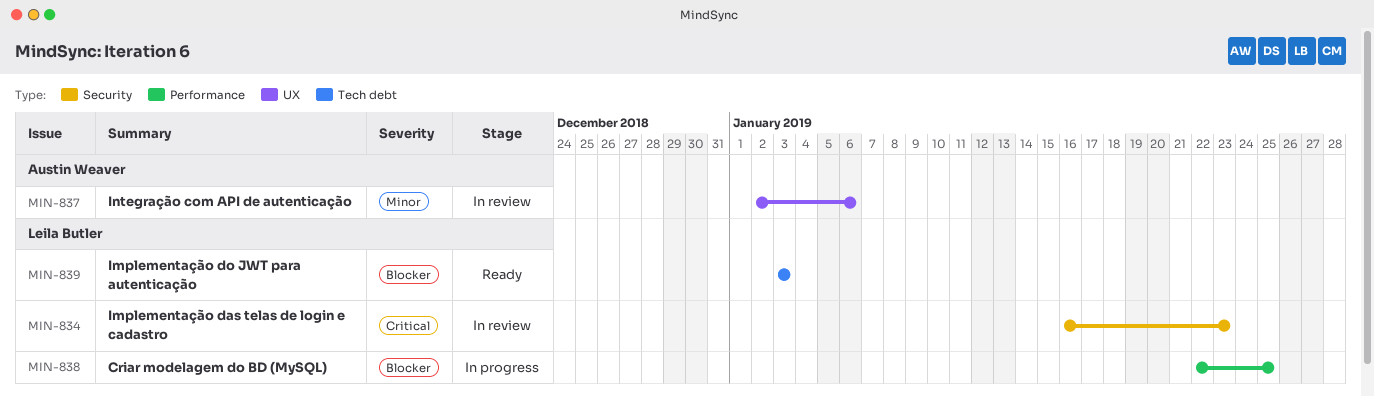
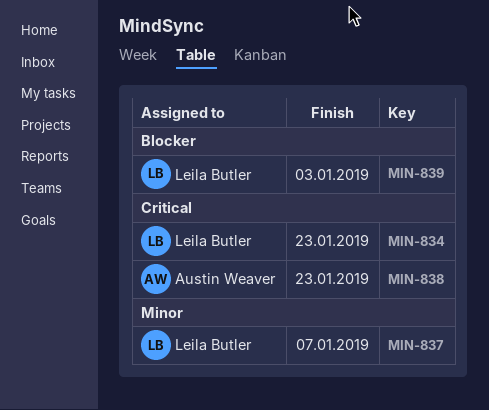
MIN-837, owner: Austin Weaver -> Leila Butler
MIN-837, due: Jan 6 -> Jan 7
MIN-838, owner: Leila Butler -> Austin Weaver
MIN-838, priority: Blocker -> Critical
MIN-838, due: Jan 25 -> Jan 23

